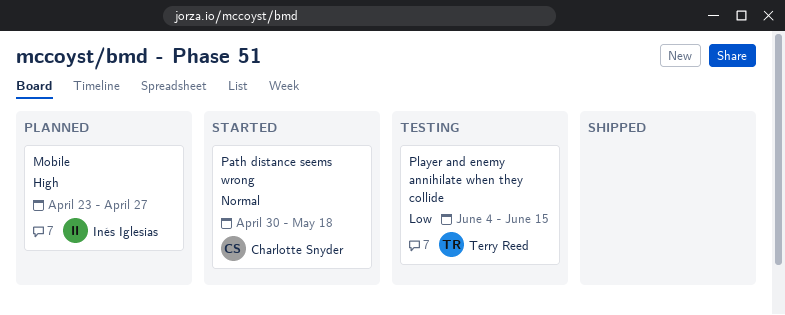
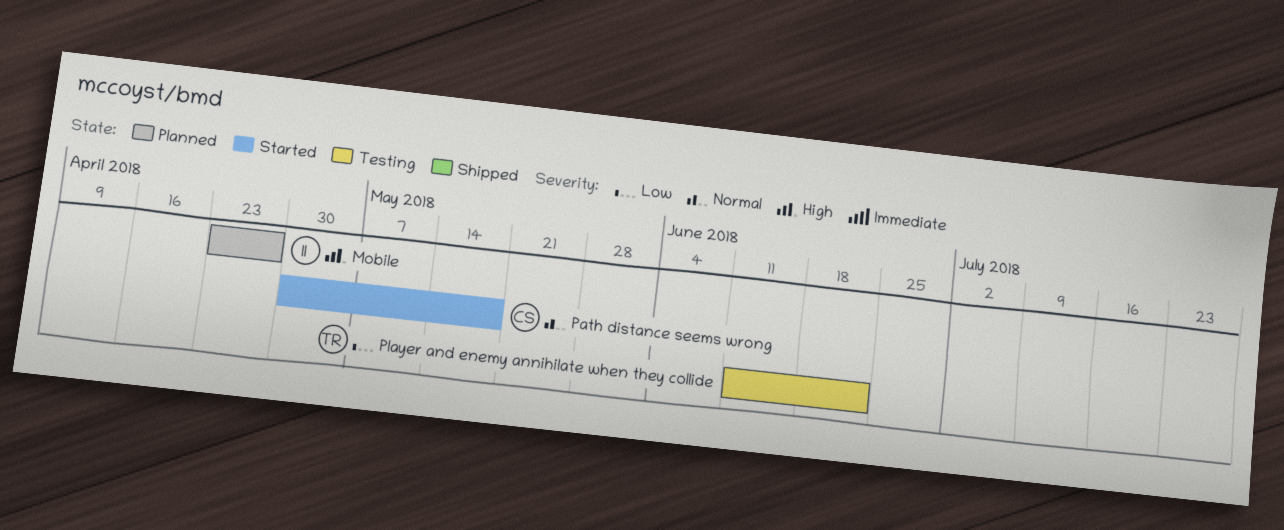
Player and enemy annihilate when they collide, start: Jun 4 -> Jun 11
Player and enemy annihilate when they collide, due: Jun 15 -> Jun 22

